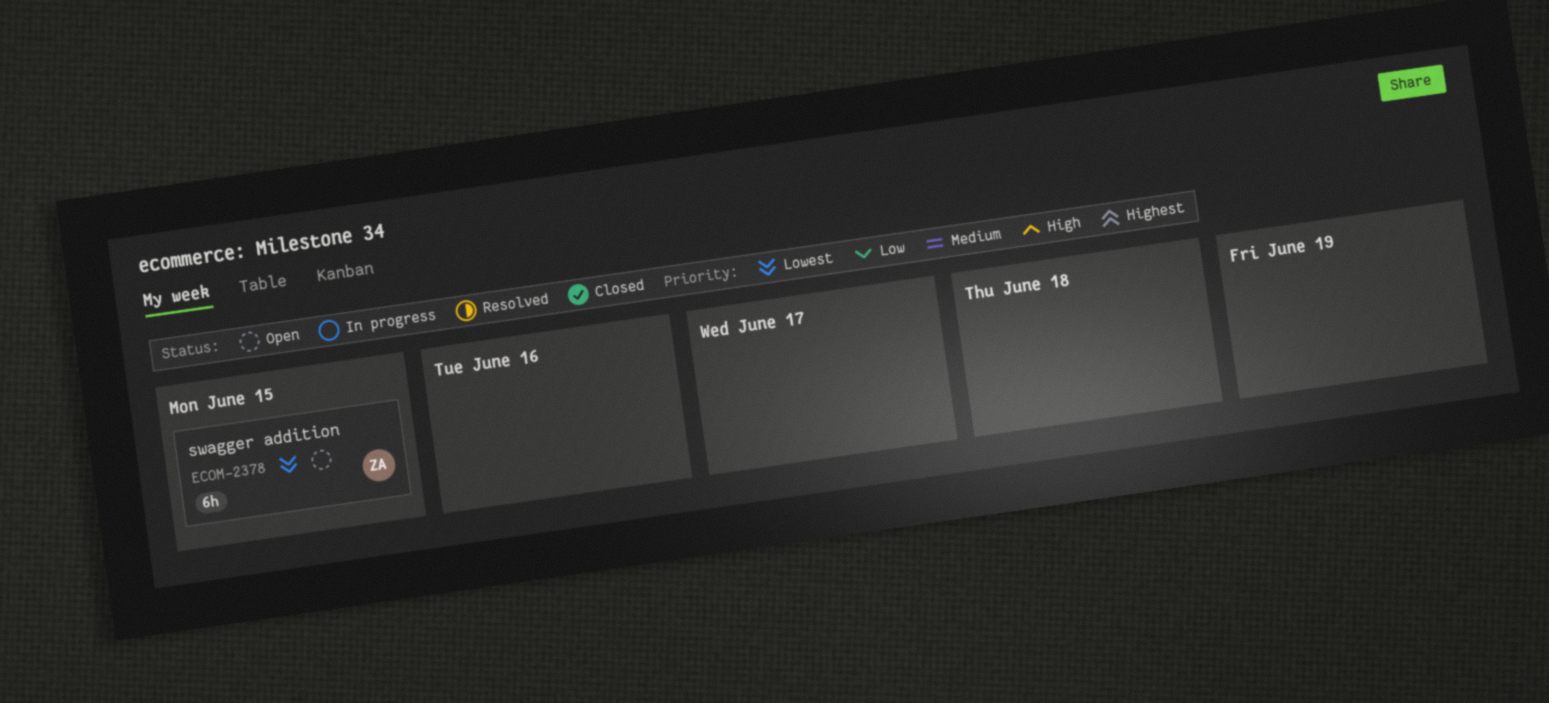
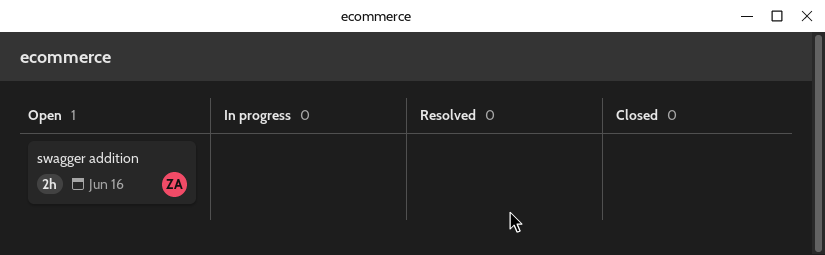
swagger addition, estimate: 6h -> 2h
swagger addition, due: Jun 15 -> Jun 16

